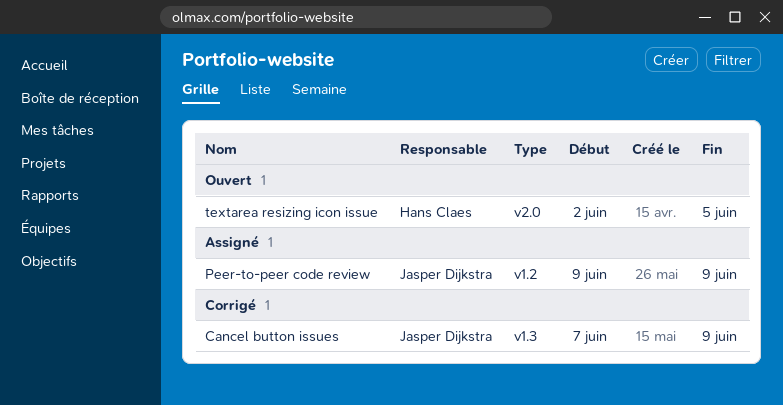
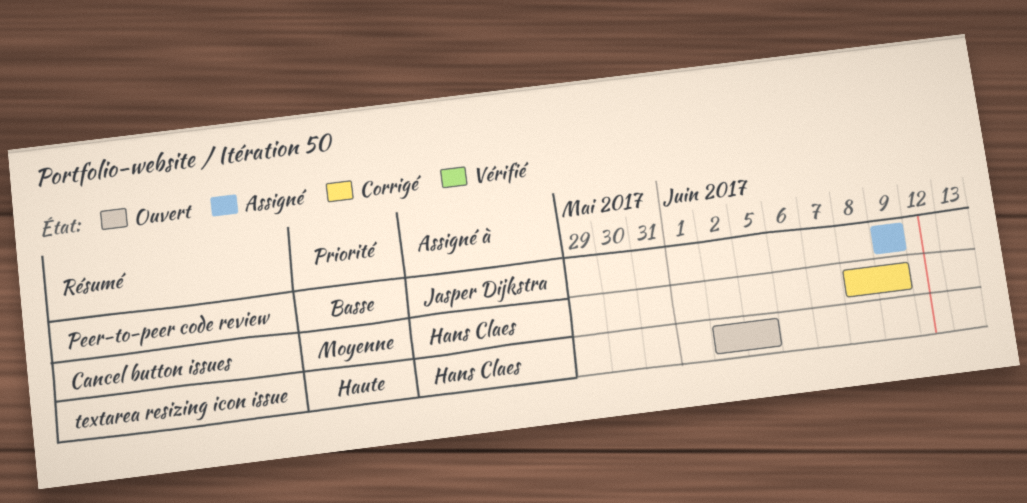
Cancel button issues, owner: Jasper Dijkstra -> Hans Claes
Cancel button issues, start: Jun 7 -> Jun 8

